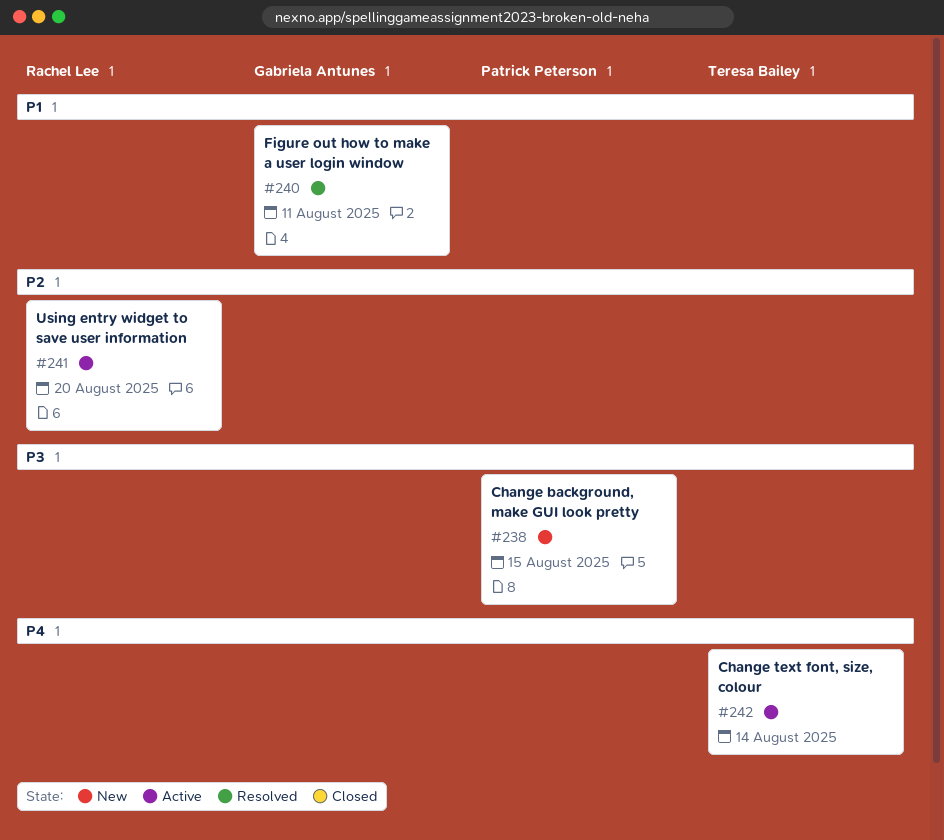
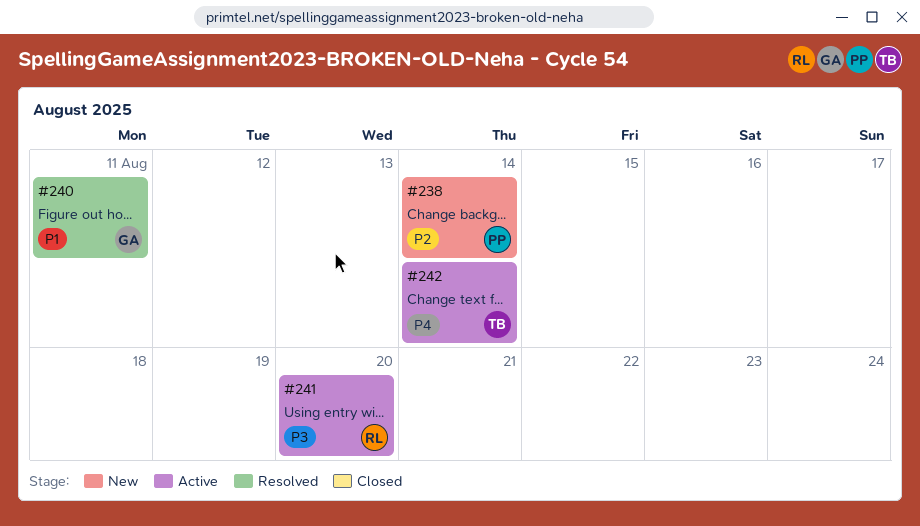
#238, priority: P3 -> P2
#238, due: Aug 15 -> Aug 14
#241, priority: P2 -> P3

